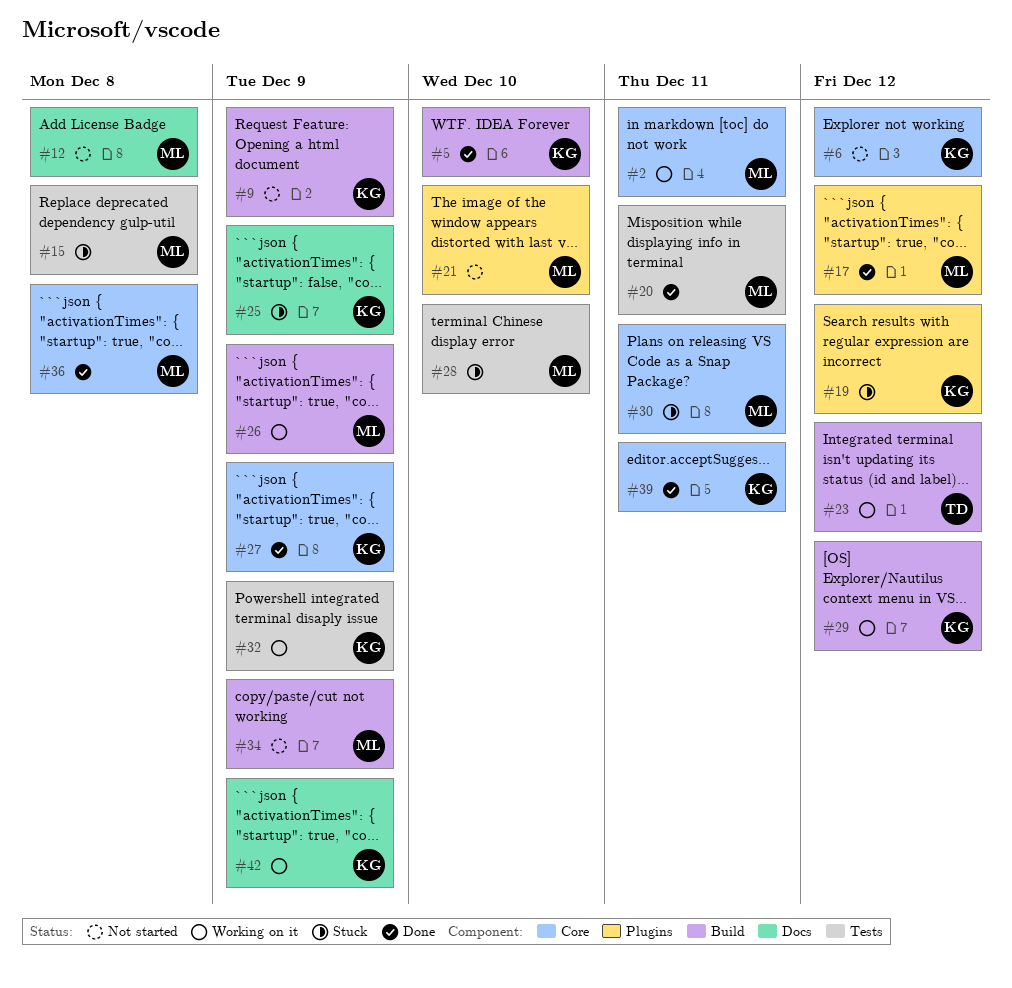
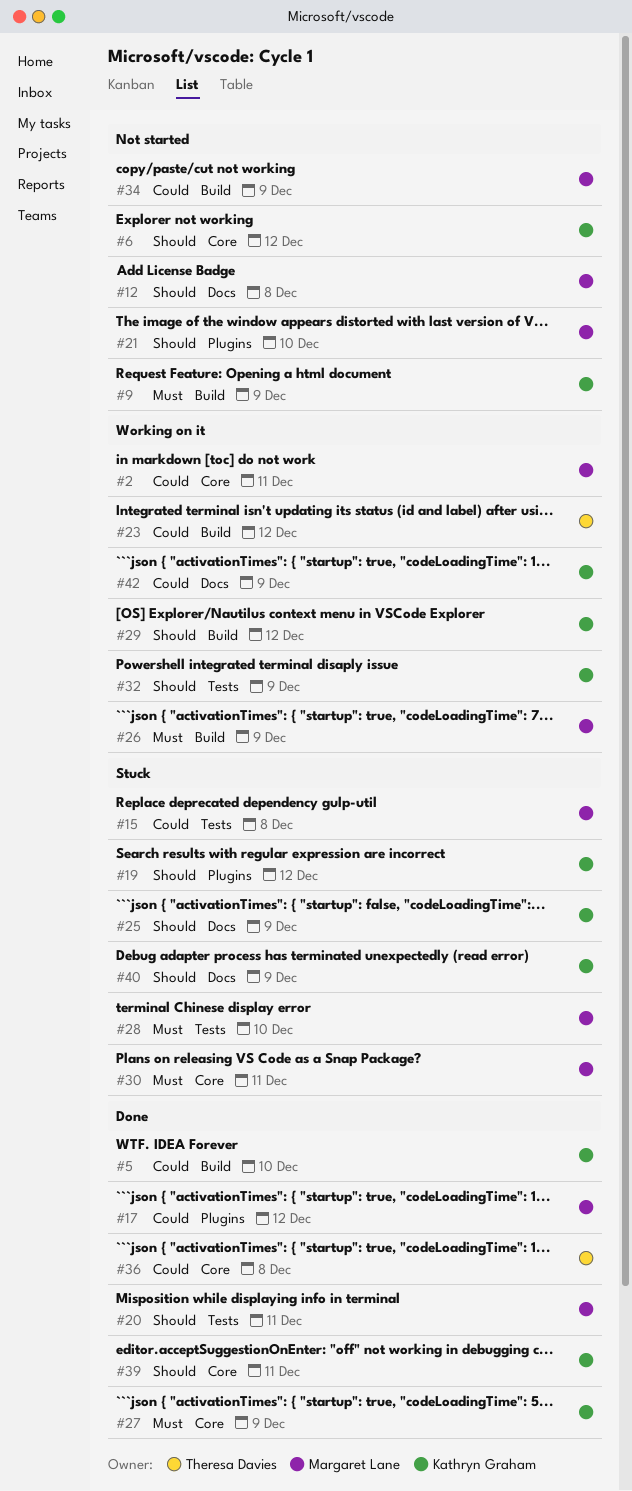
#36, owner: Margaret Lane -> Theresa Davies
#40: none -> present

